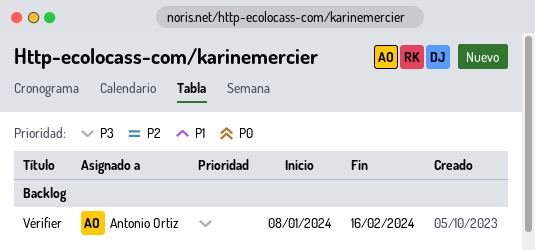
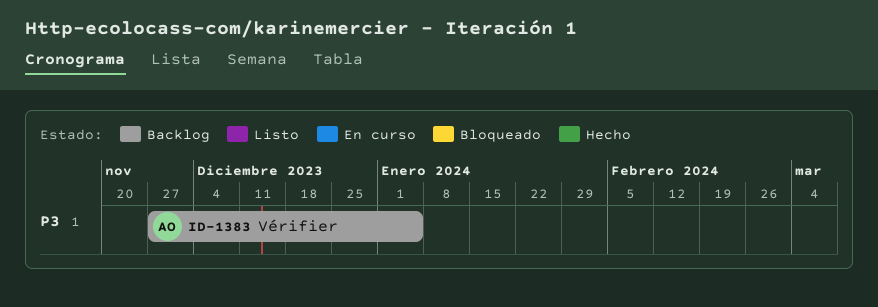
Vérifier, start: Jan 8 -> Nov 27
Vérifier, due: Feb 16 -> Jan 5

